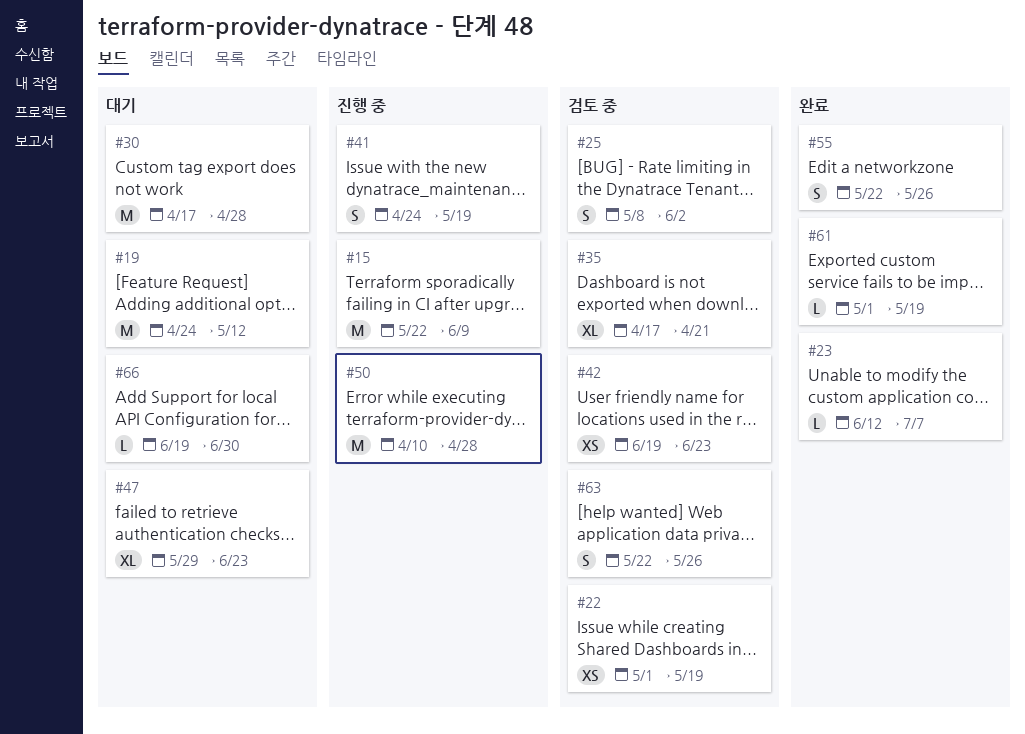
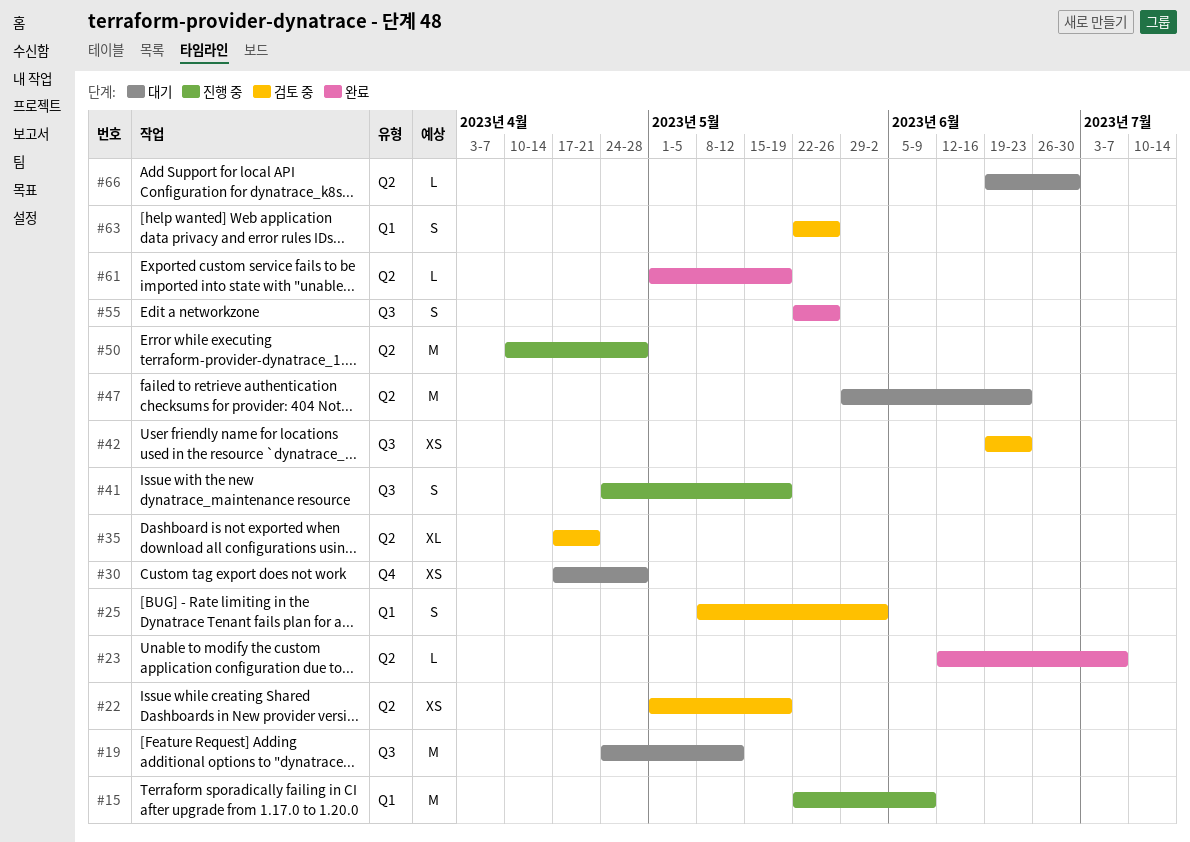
#30, estimate: M -> XS
#47, estimate: XL -> M

